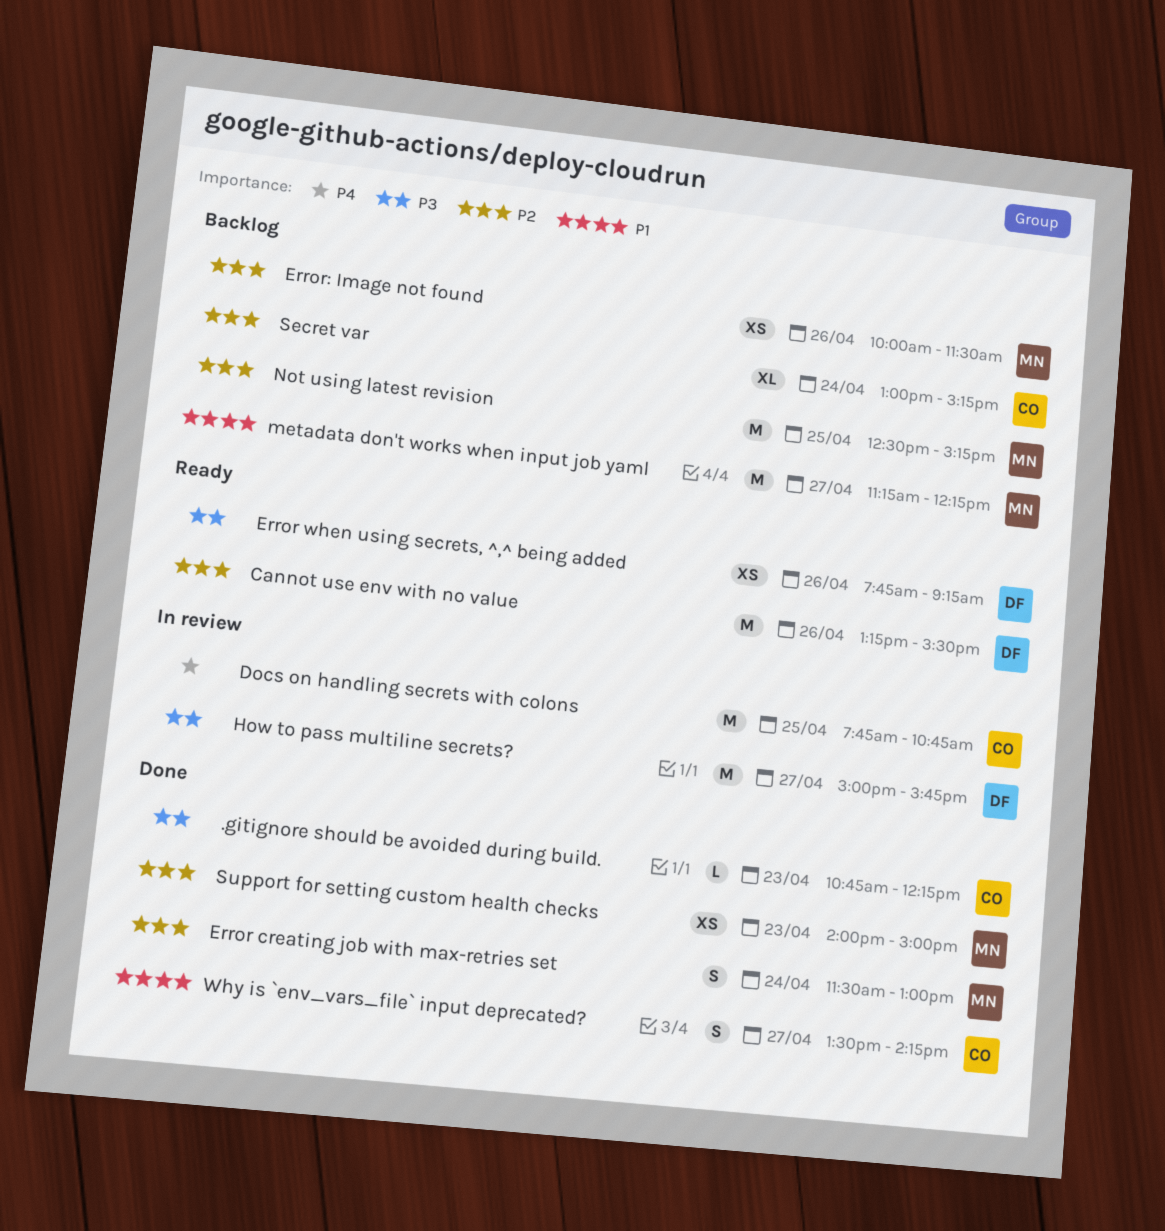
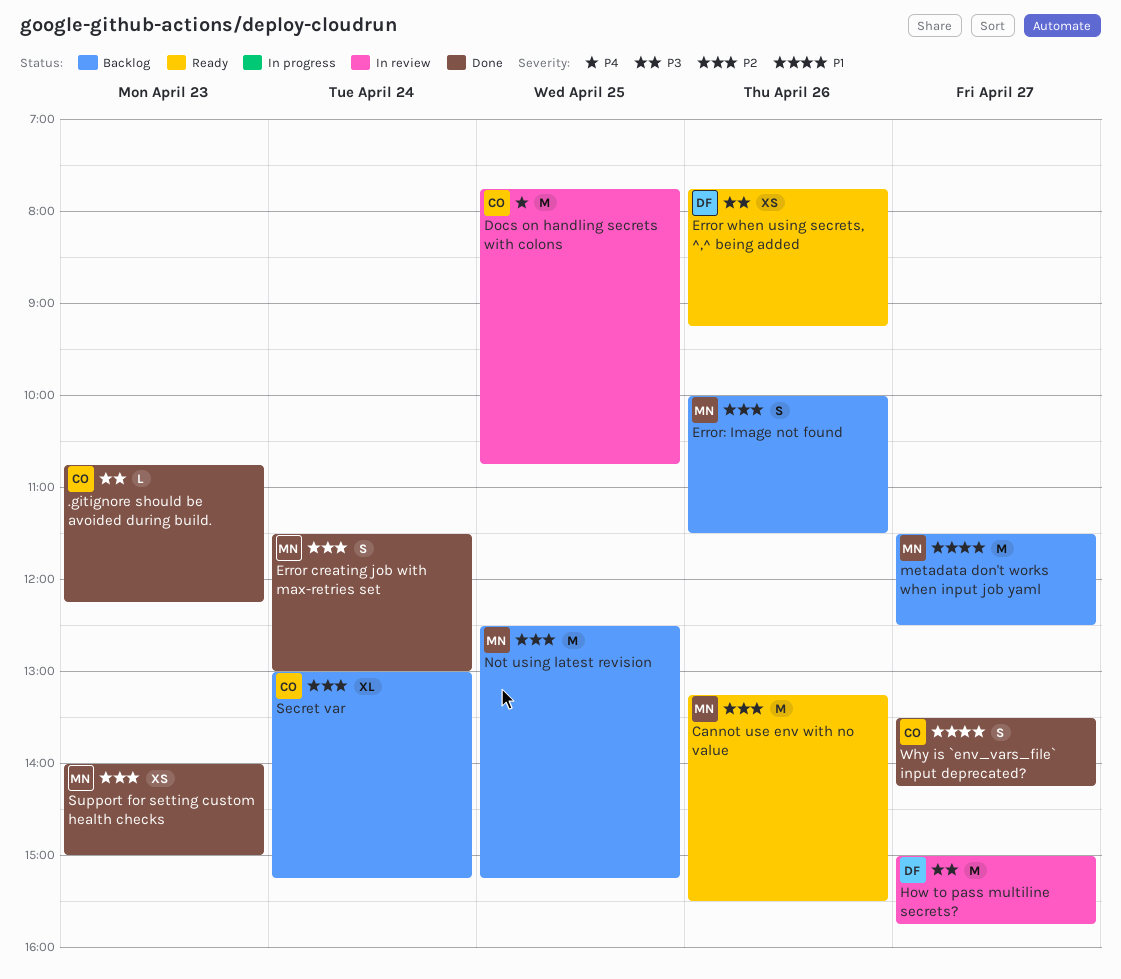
Cannot use env with no value, owner: DF -> MN
Error: Image not found, estimate: XS -> S
metadata don't works when input job yaml, begins: 11:15 -> 11:30
metadata don't works when input job yaml, ends: 12:15 -> 12:30

